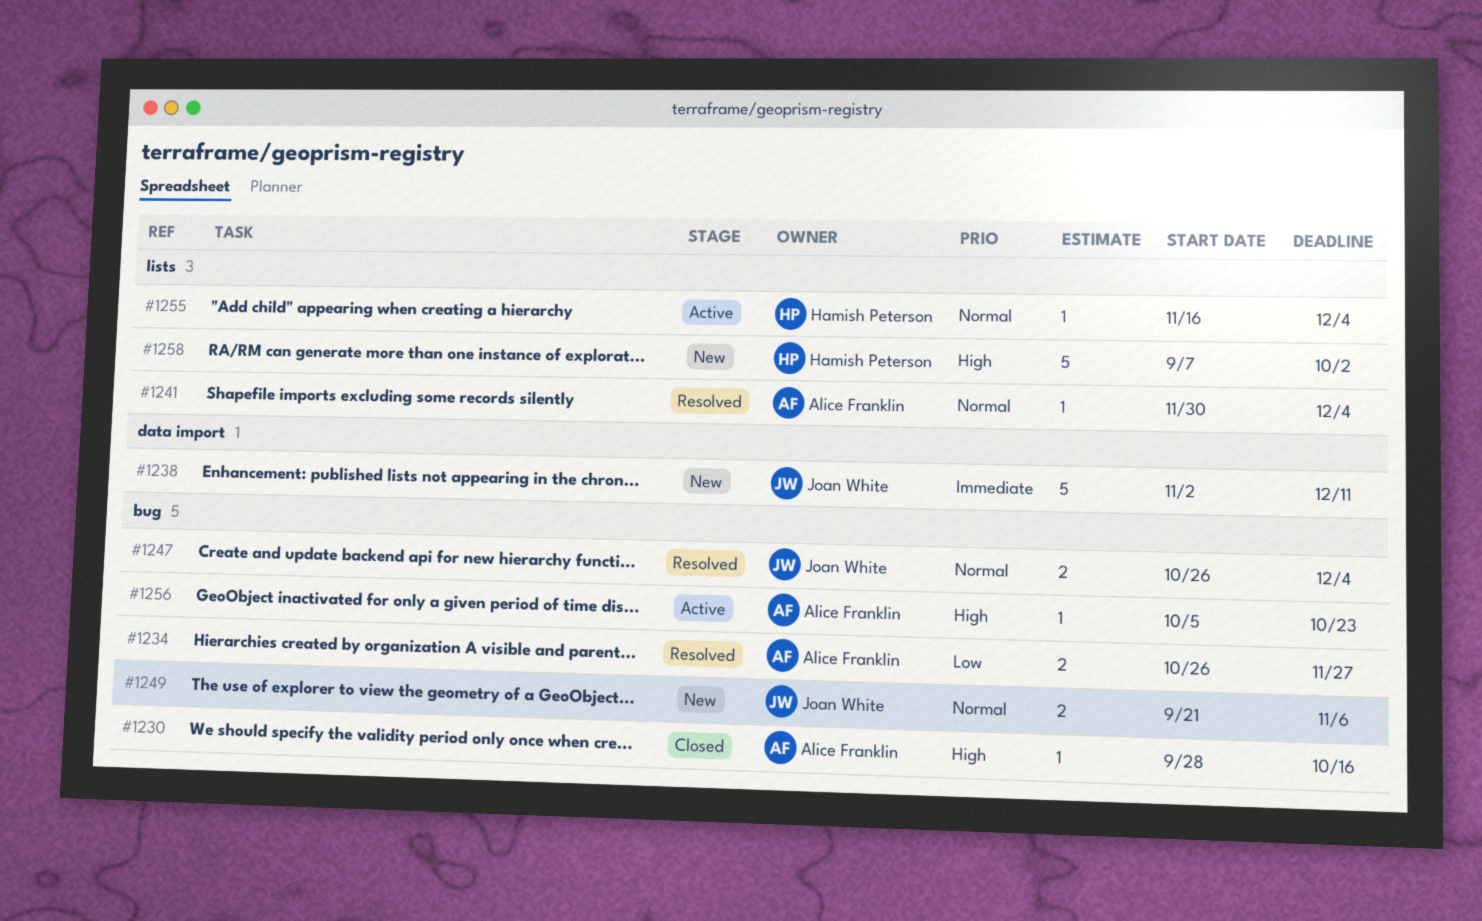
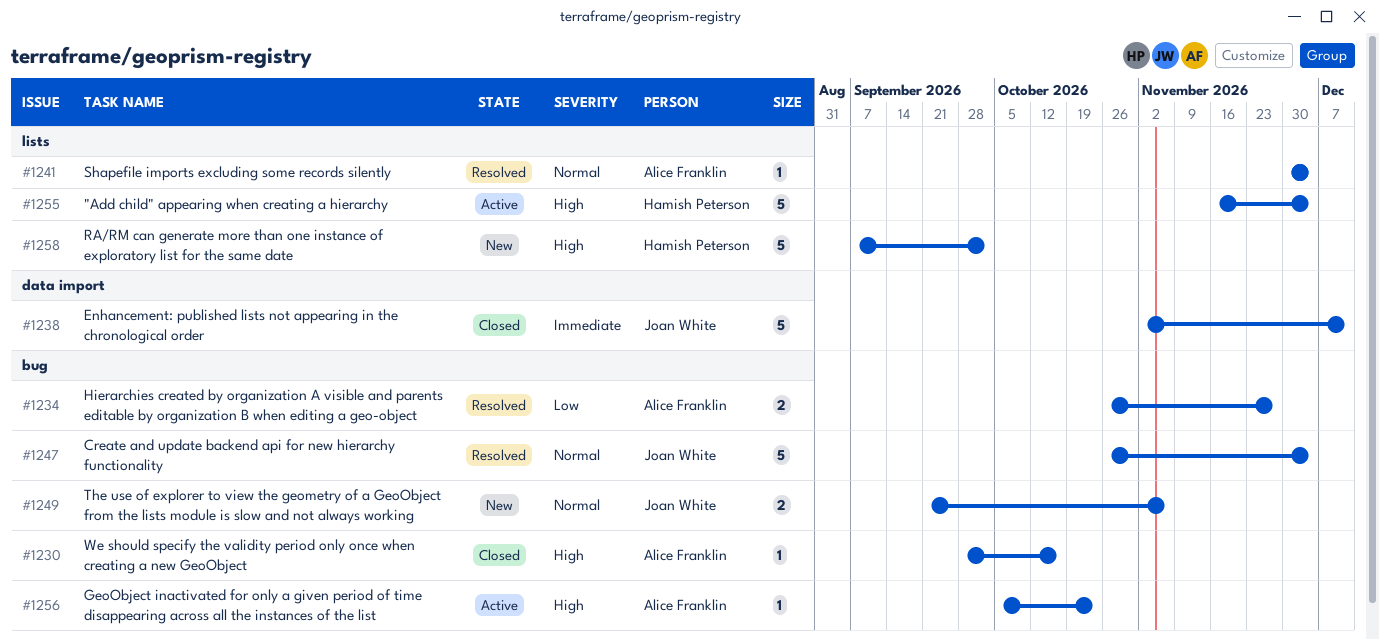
#1238, status: New -> Closed
#1247, estimate: 2 -> 5
#1255, priority: Normal -> High
#1255, estimate: 1 -> 5

